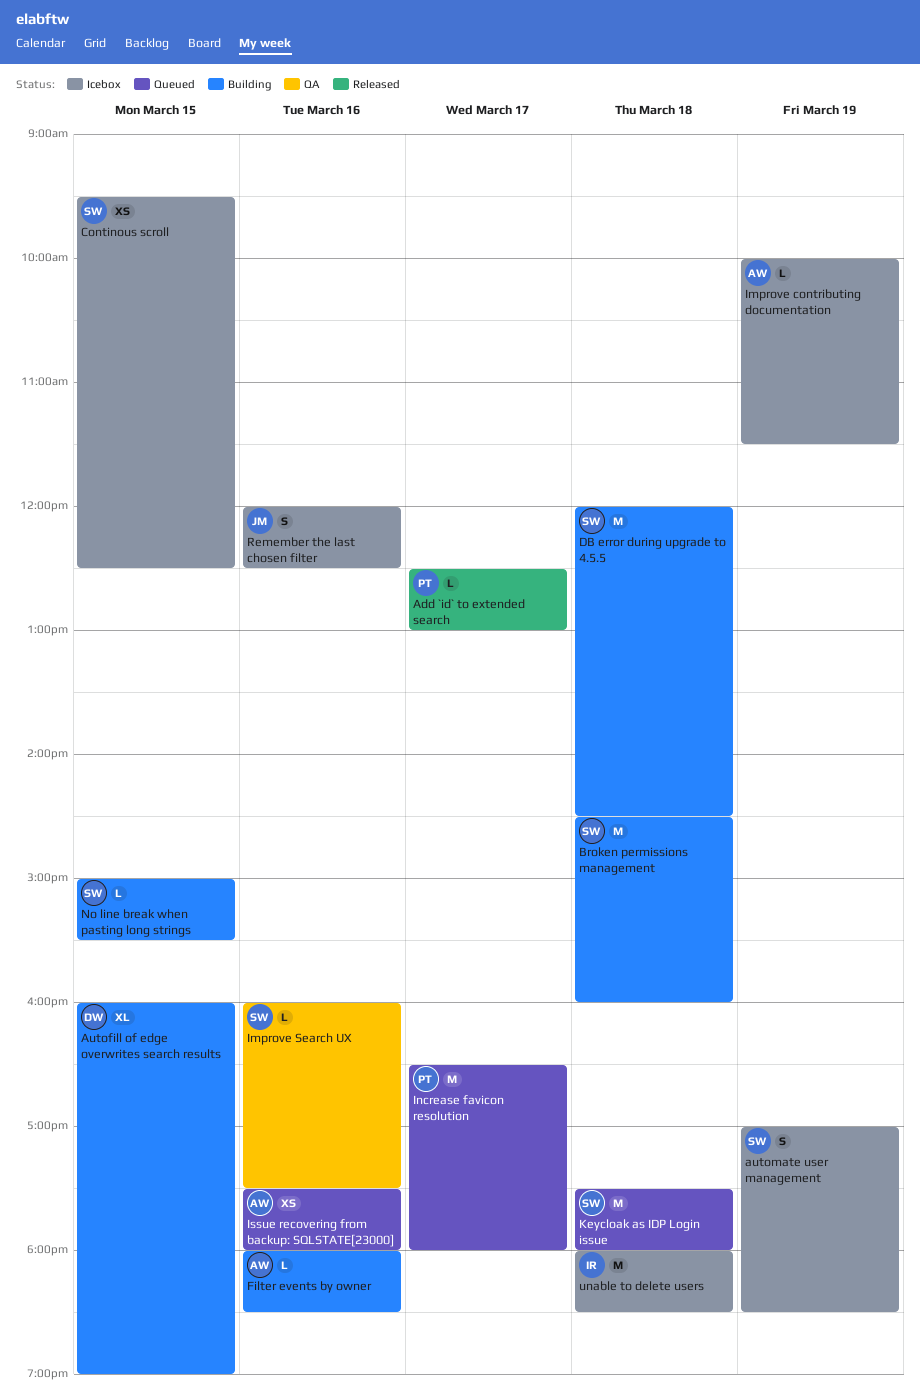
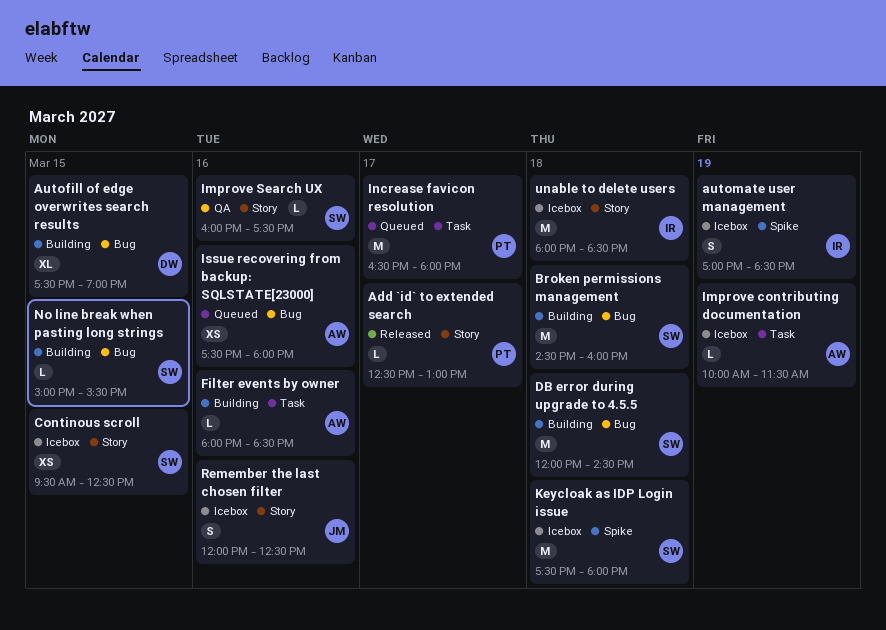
Autofill of edge overwrites search results, begins: 16:00 -> 17:30
automate user management, owner: SW -> IR
Keycloak as IDP Login issue, status: Queued -> Icebox

